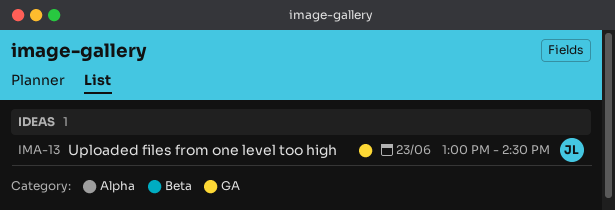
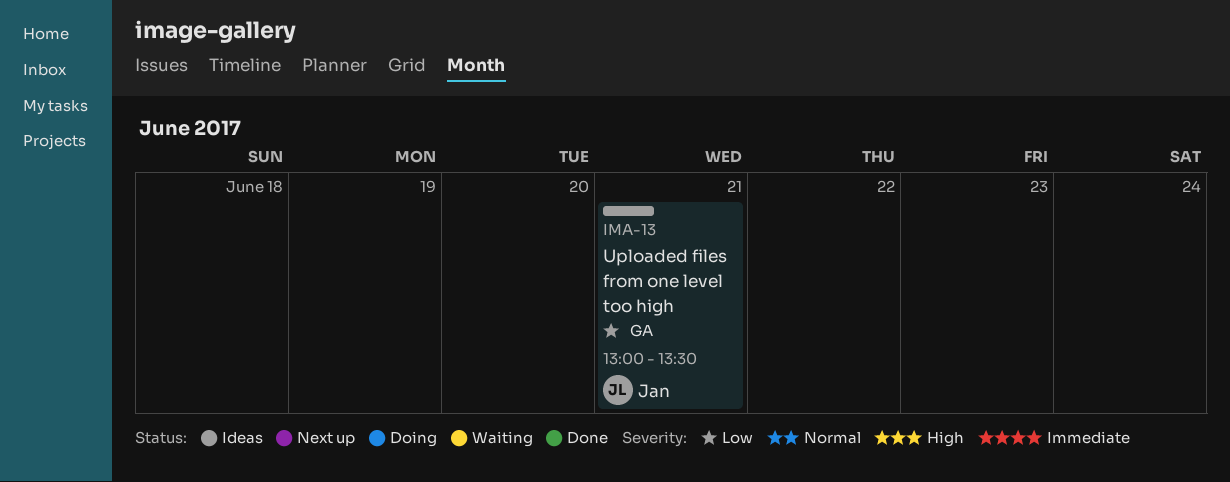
IMA-13, day: Jun 23 -> Jun 21
IMA-13, ends: 14:30 -> 13:30

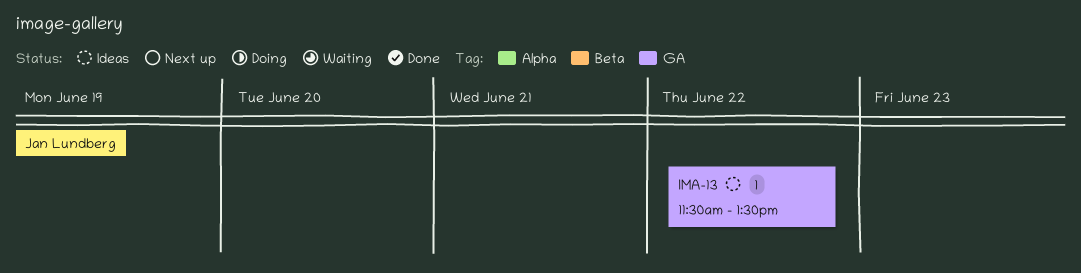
IMA-13, day: Jun 21 -> Jun 22
IMA-13, begins: 13:00 -> 11:30

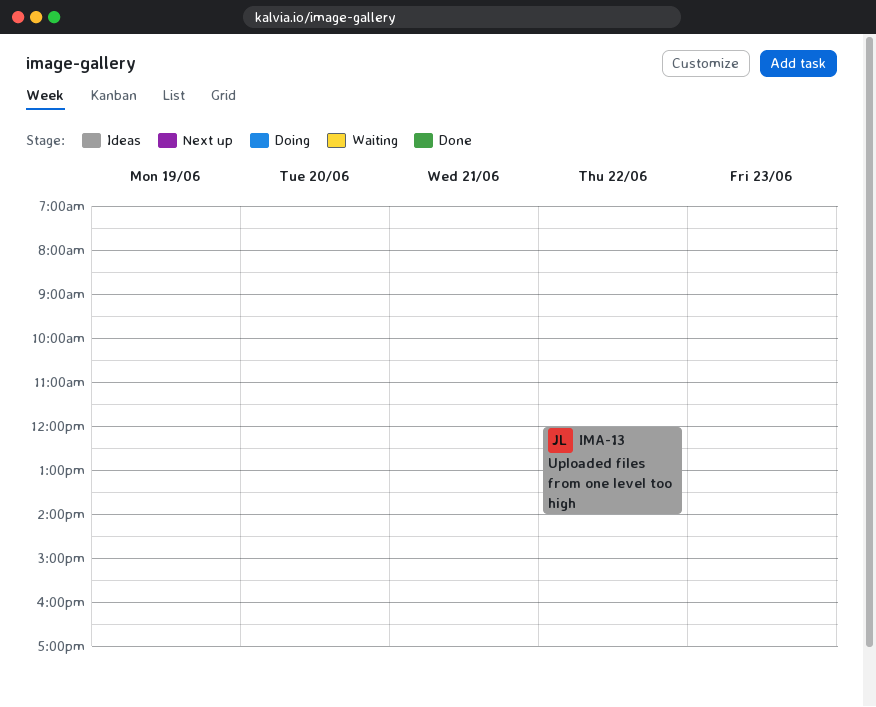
IMA-13, begins: 11:30 -> 12:00
IMA-13, ends: 13:30 -> 14:00

